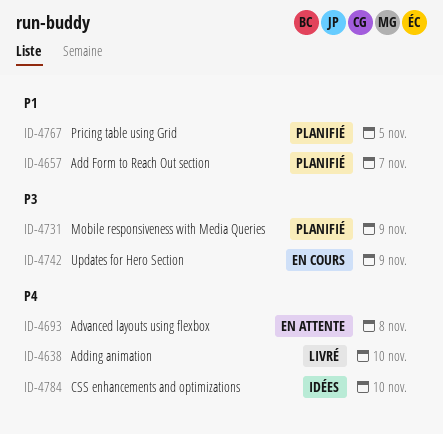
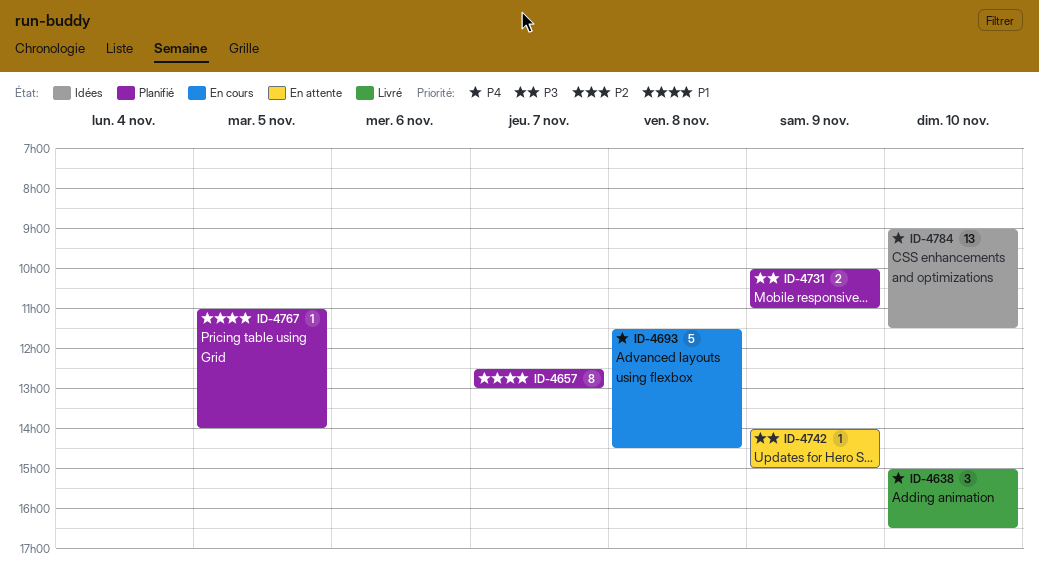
ID-4693, status: En attente -> En cours
ID-4742, status: En cours -> En attente

